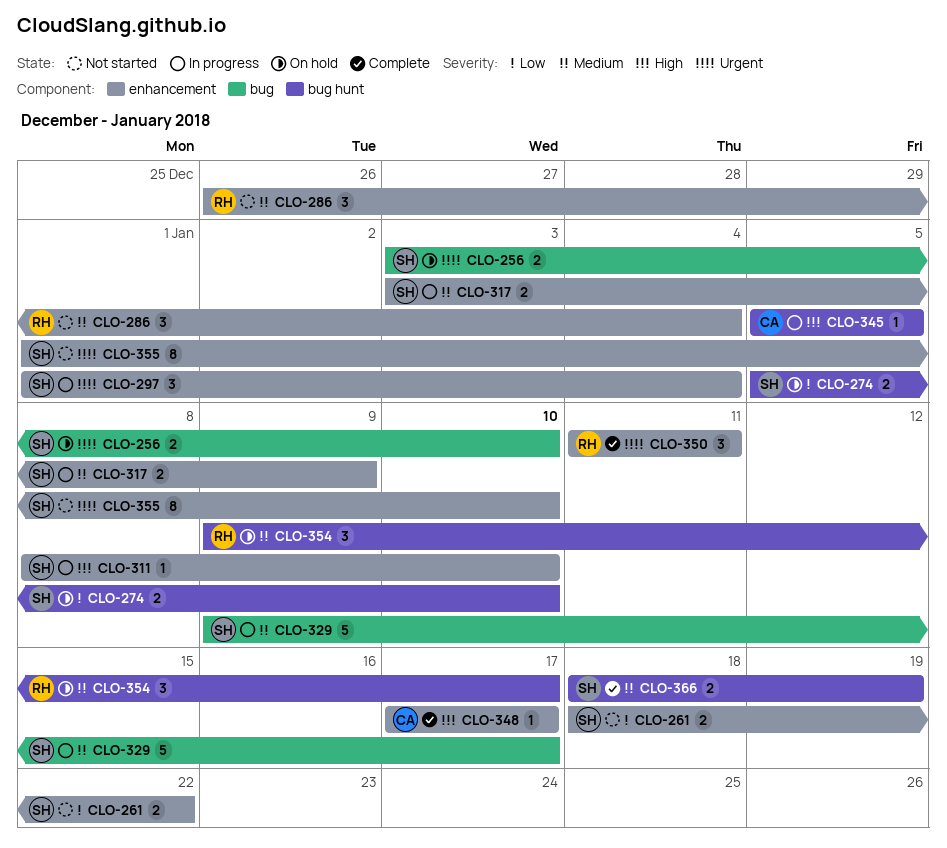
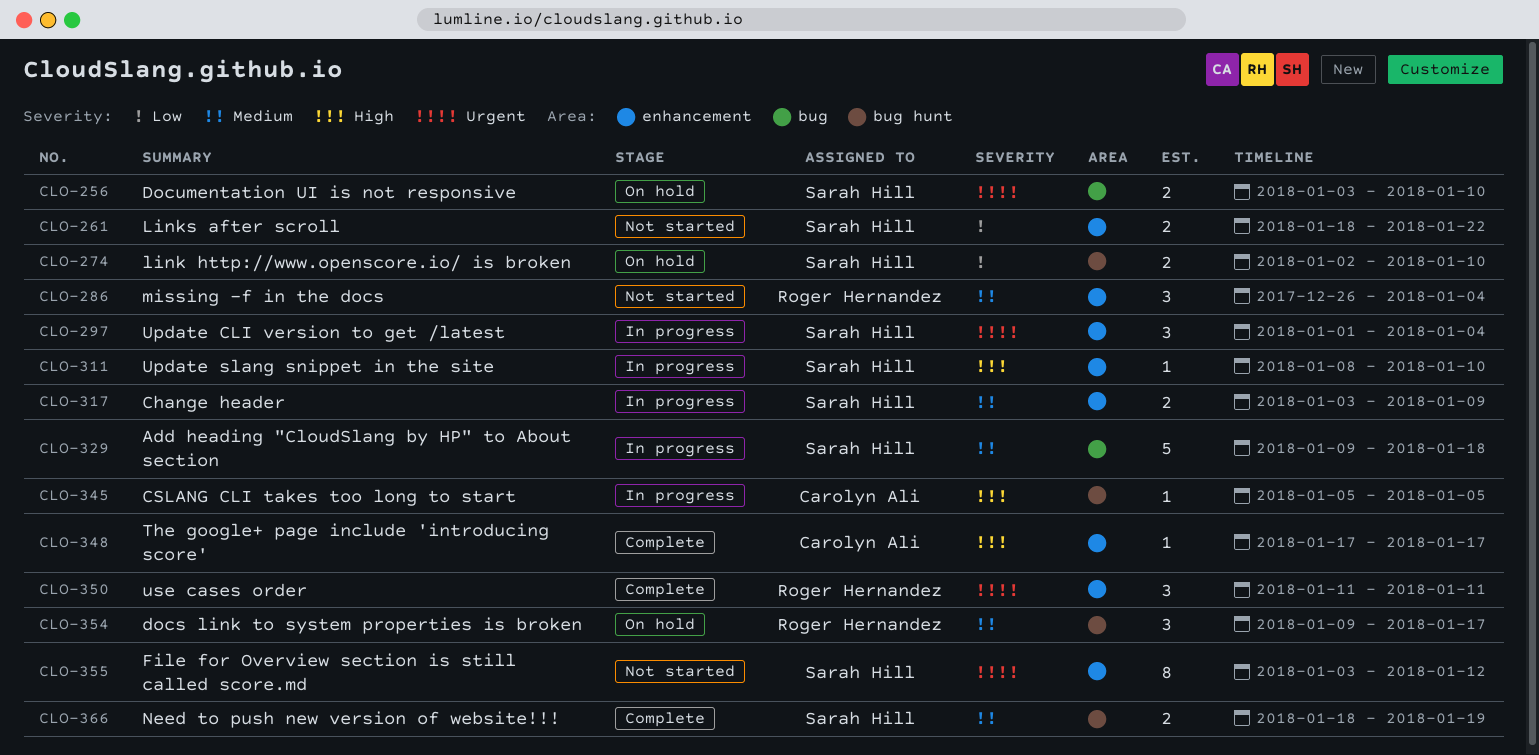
CLO-274, start: Jan 5 -> Jan 2
CLO-329, due: Jan 17 -> Jan 18
CLO-355, start: Jan 1 -> Jan 3
CLO-355, due: Jan 10 -> Jan 12

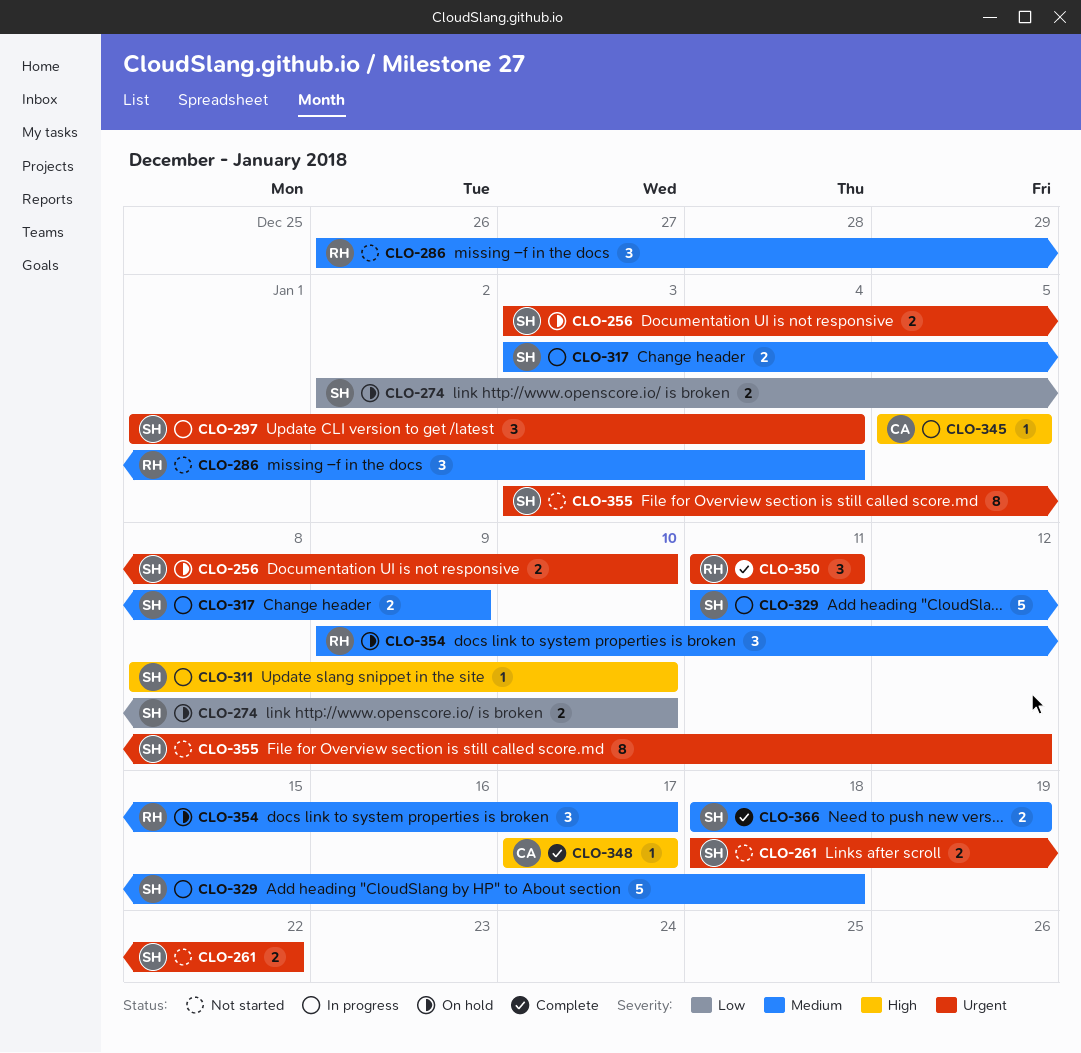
CLO-261, priority: Low -> Urgent
CLO-329, start: Jan 9 -> Jan 11

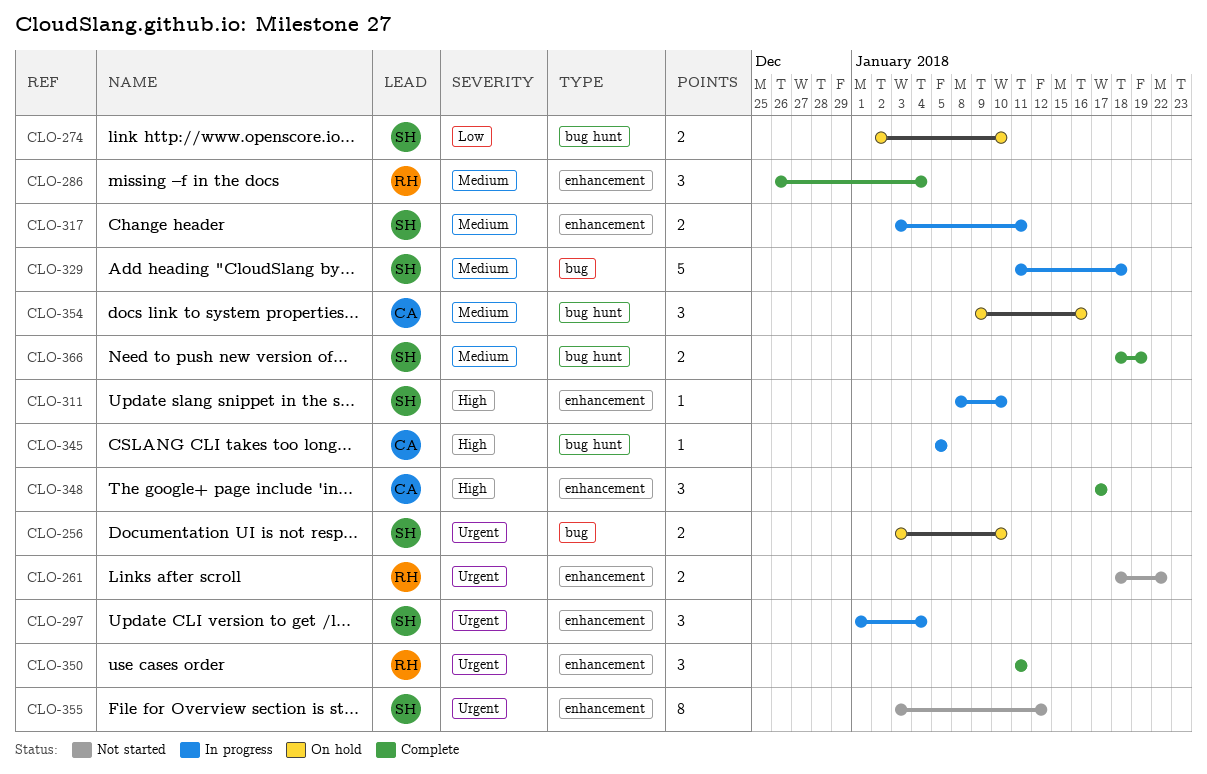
CLO-261, owner: SH -> RH
CLO-286, status: Not started -> Complete
CLO-317, due: Jan 9 -> Jan 11
CLO-348, estimate: 1 -> 3
CLO-354, owner: RH -> CA
CLO-354, due: Jan 17 -> Jan 16

